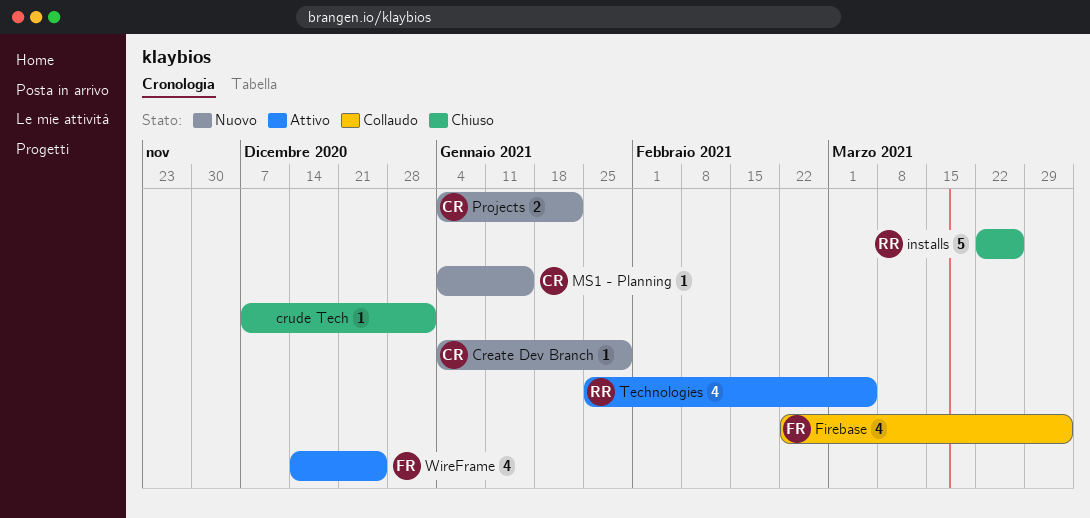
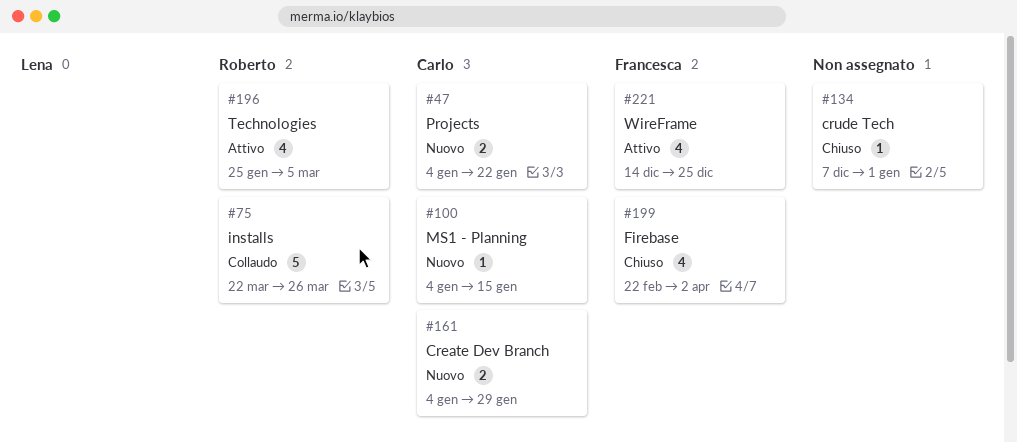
Create Dev Branch, estimate: 1 -> 2
Firebase, status: Collaudo -> Chiuso
installs, status: Chiuso -> Collaudo

